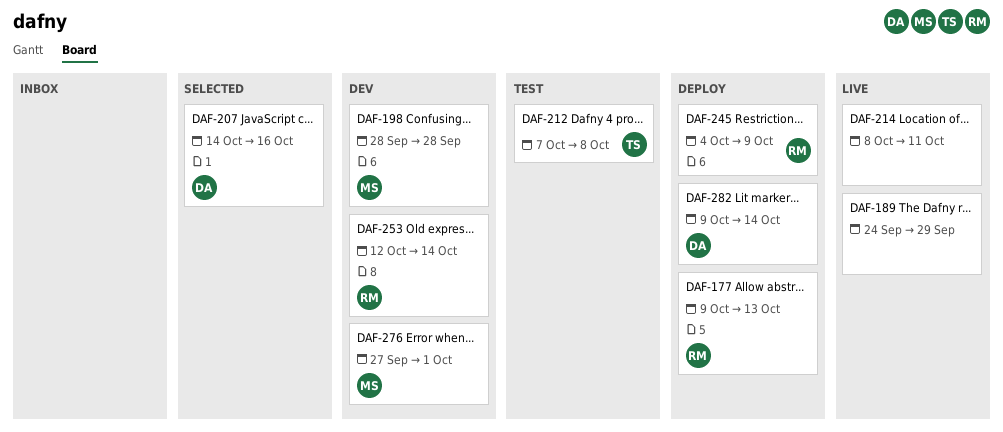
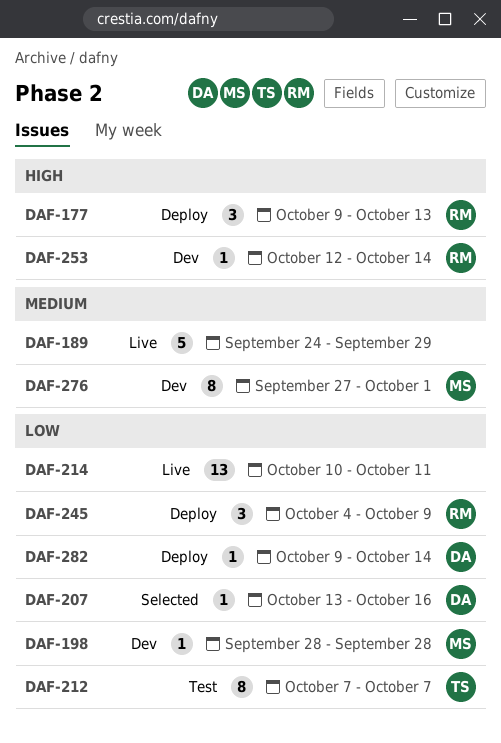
DAF-207, start: Oct 14 -> Oct 13
DAF-212, due: Oct 8 -> Oct 7
DAF-214, start: Oct 8 -> Oct 10

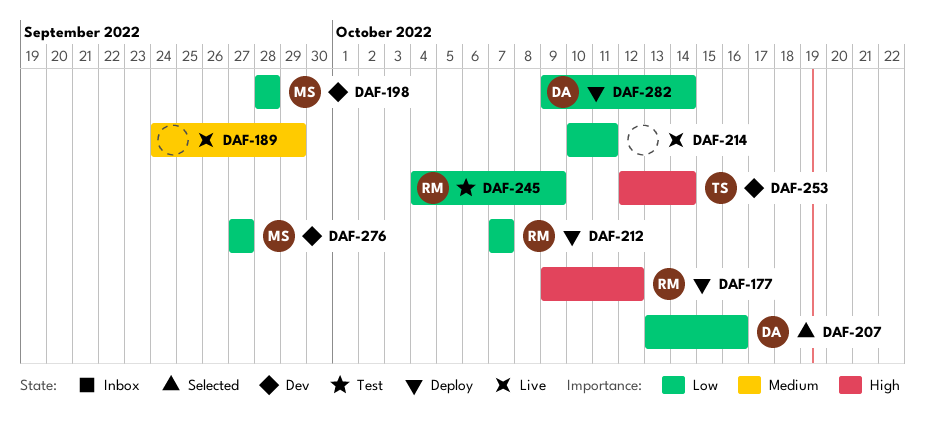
DAF-177, due: Oct 13 -> Oct 12
DAF-212, status: Test -> Deploy
DAF-212, owner: TS -> RM
DAF-245, status: Deploy -> Test
DAF-253, owner: RM -> TS
DAF-276, priority: Medium -> Low
DAF-276, due: Oct 1 -> Sep 27

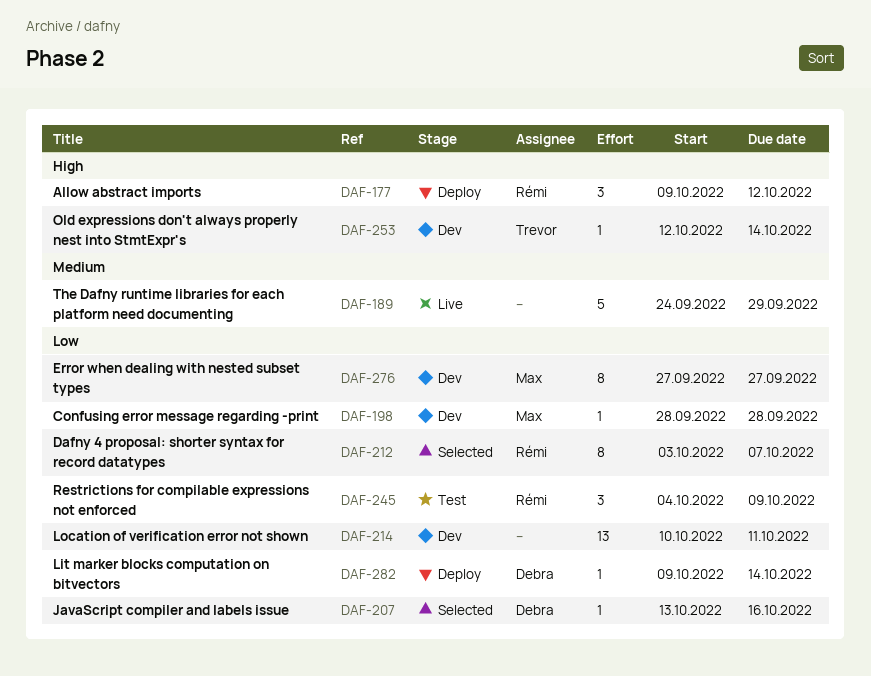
DAF-212, status: Deploy -> Selected
DAF-212, start: Oct 7 -> Oct 3
DAF-214, status: Live -> Dev

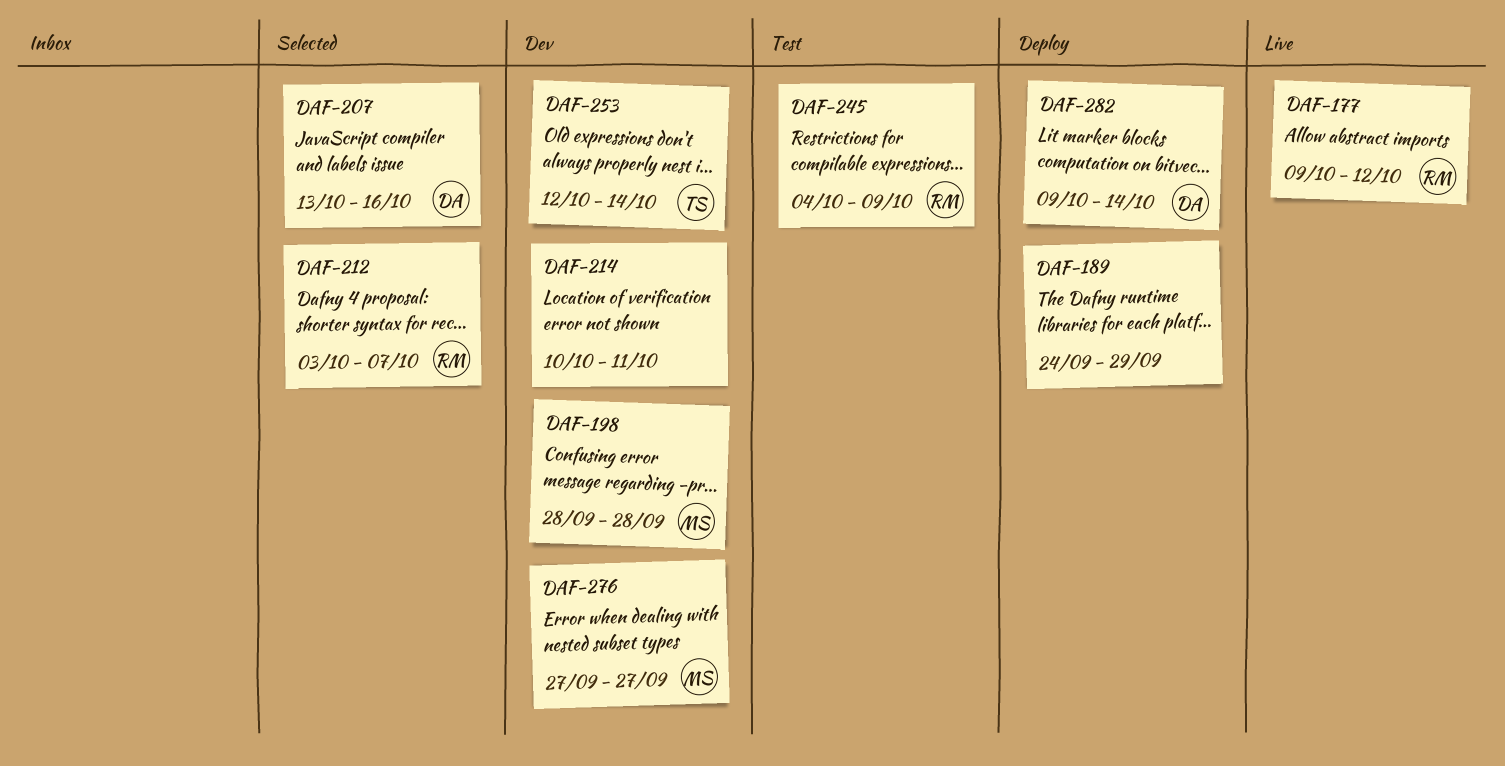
DAF-177, status: Deploy -> Live
DAF-189, status: Live -> Deploy

